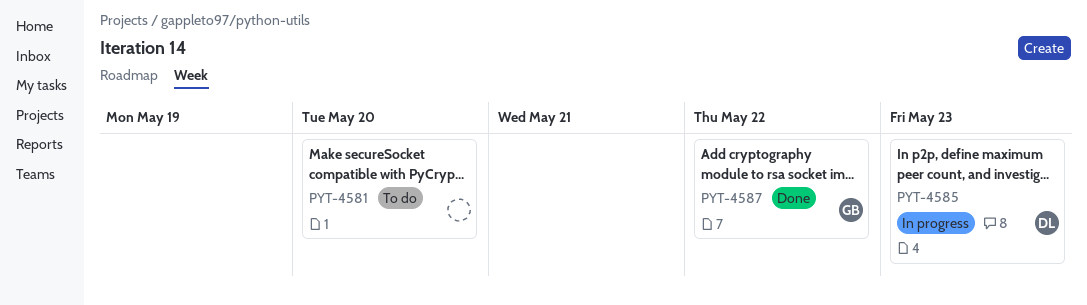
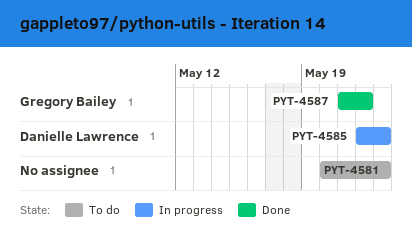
PYT-4581, due: May 20 -> May 23

